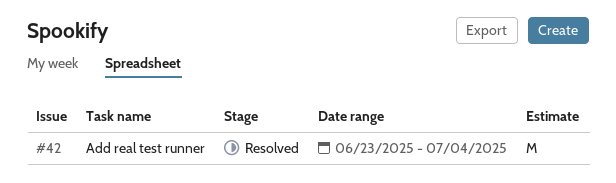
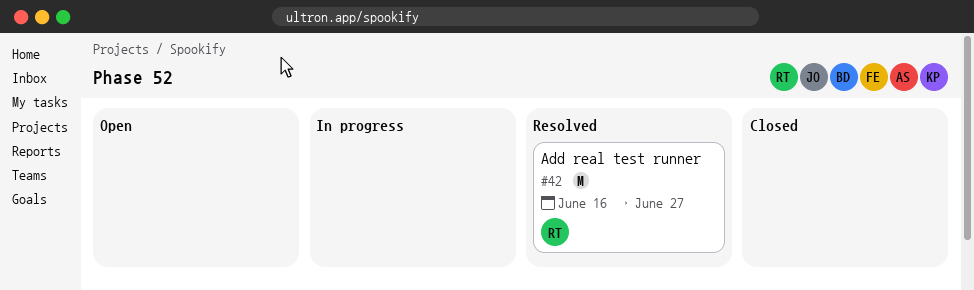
#42, start: Jun 23 -> Jun 16
#42, due: Jul 4 -> Jun 27

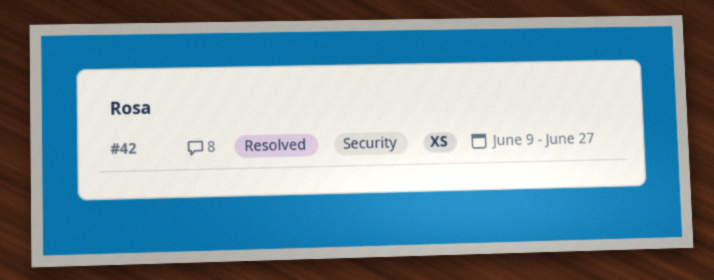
#42, estimate: M -> XS
#42, start: Jun 16 -> Jun 9

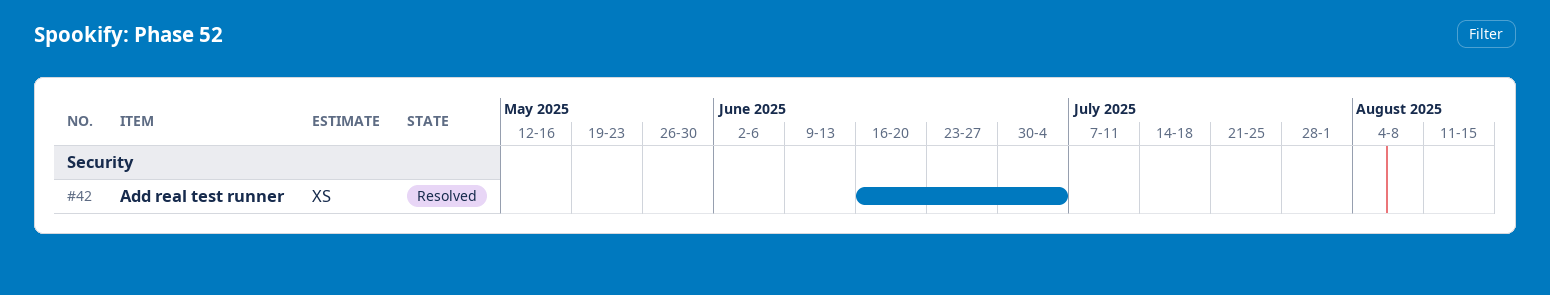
#42, start: Jun 9 -> Jun 16
#42, due: Jun 27 -> Jul 4

